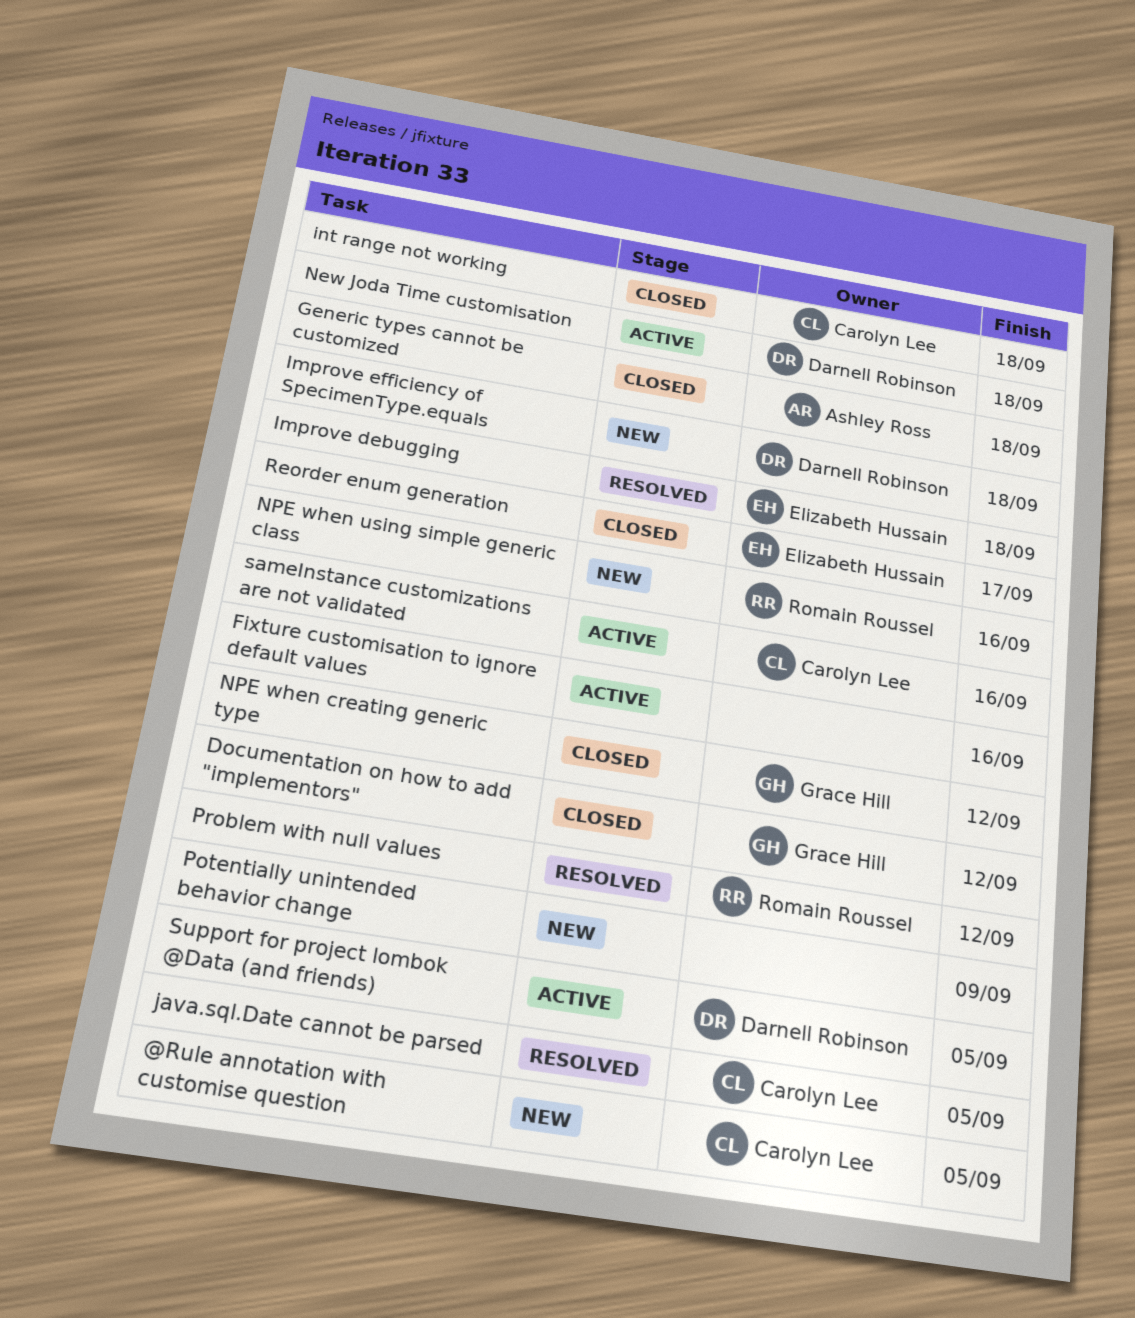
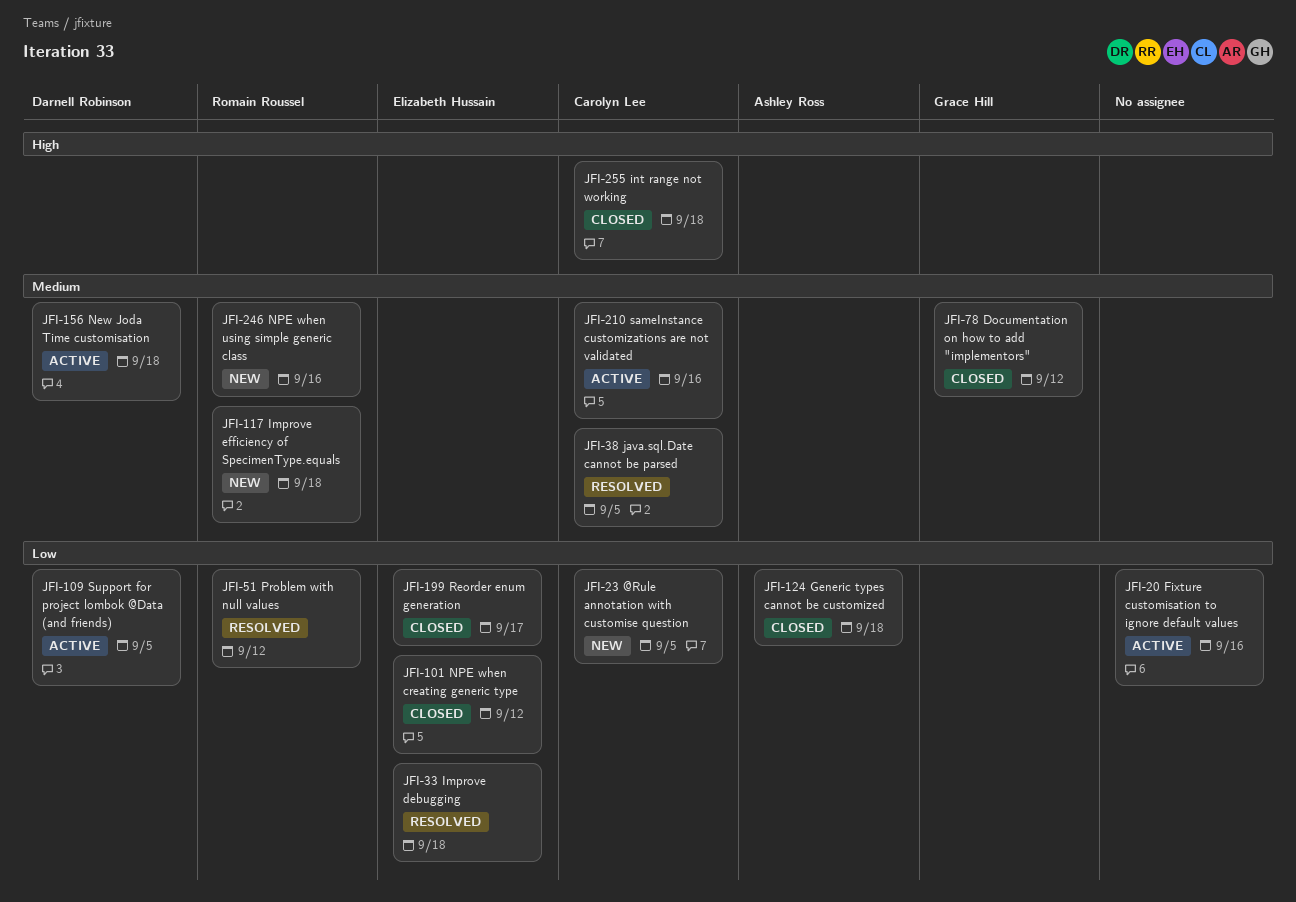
Improve efficiency of SpecimenType.equals, owner: Darnell Robinson -> Romain Roussel
NPE when creating generic type, owner: Grace Hill -> Elizabeth Hussain
Potentially unintended behavior change: present -> none

